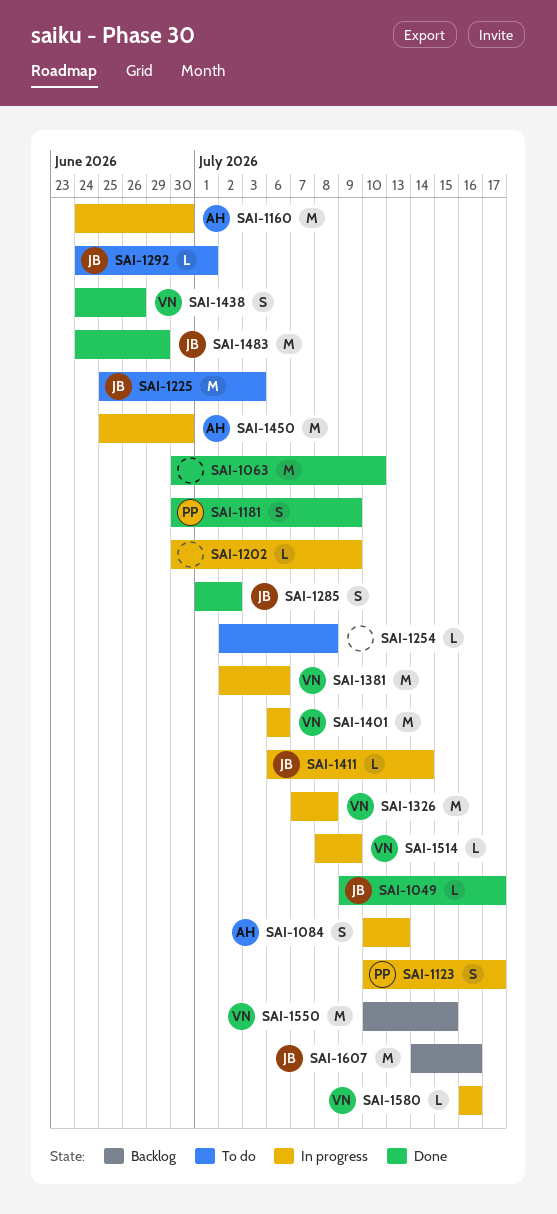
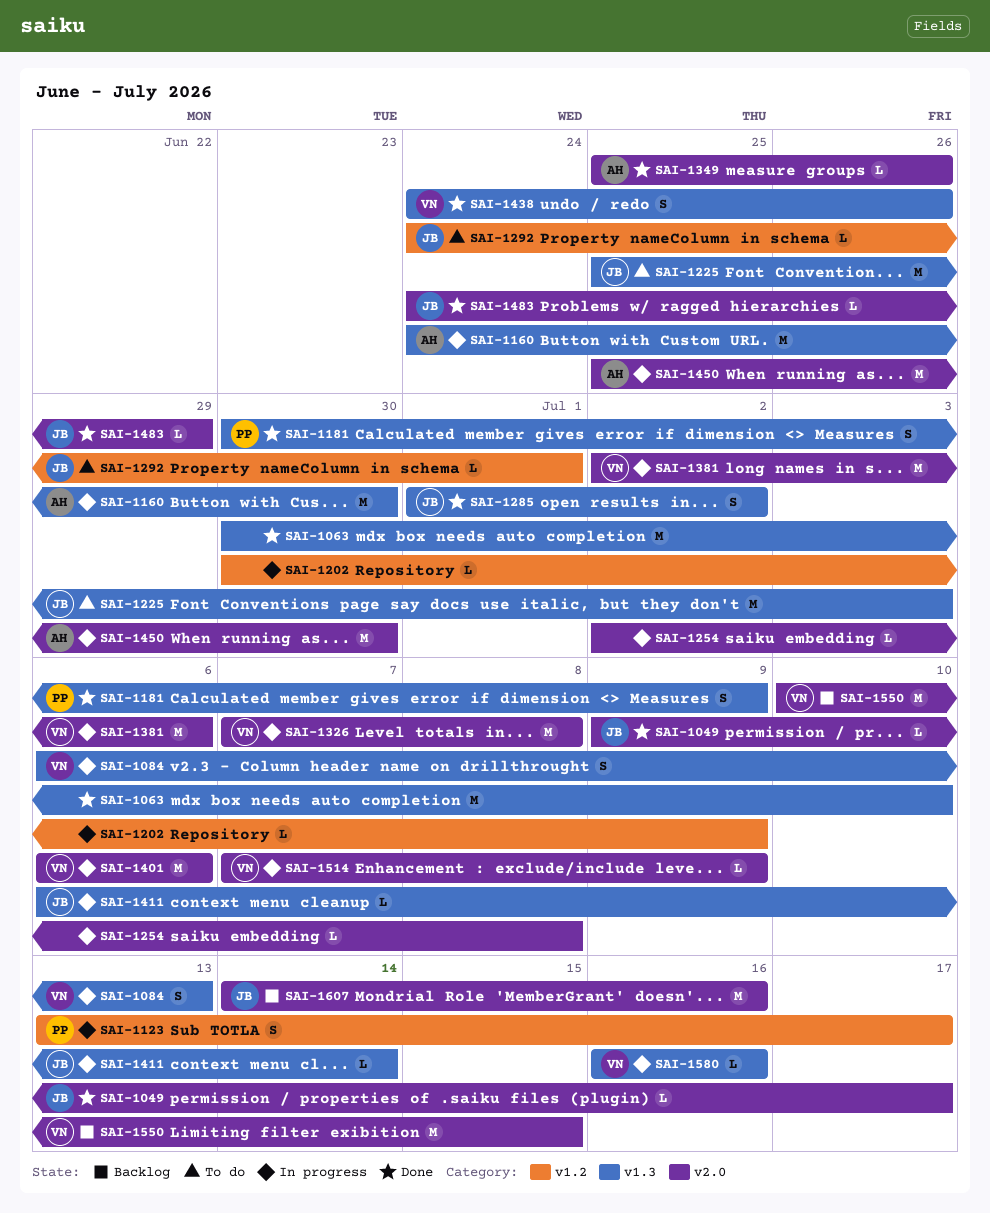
SAI-1084, owner: AH -> VN
SAI-1084, start: Jul 10 -> Jul 6
SAI-1123, start: Jul 10 -> Jul 13
SAI-1254, status: To do -> In progress
SAI-1349: none -> present
SAI-1483, estimate: M -> L
SAI-1514, start: Jul 8 -> Jul 7

